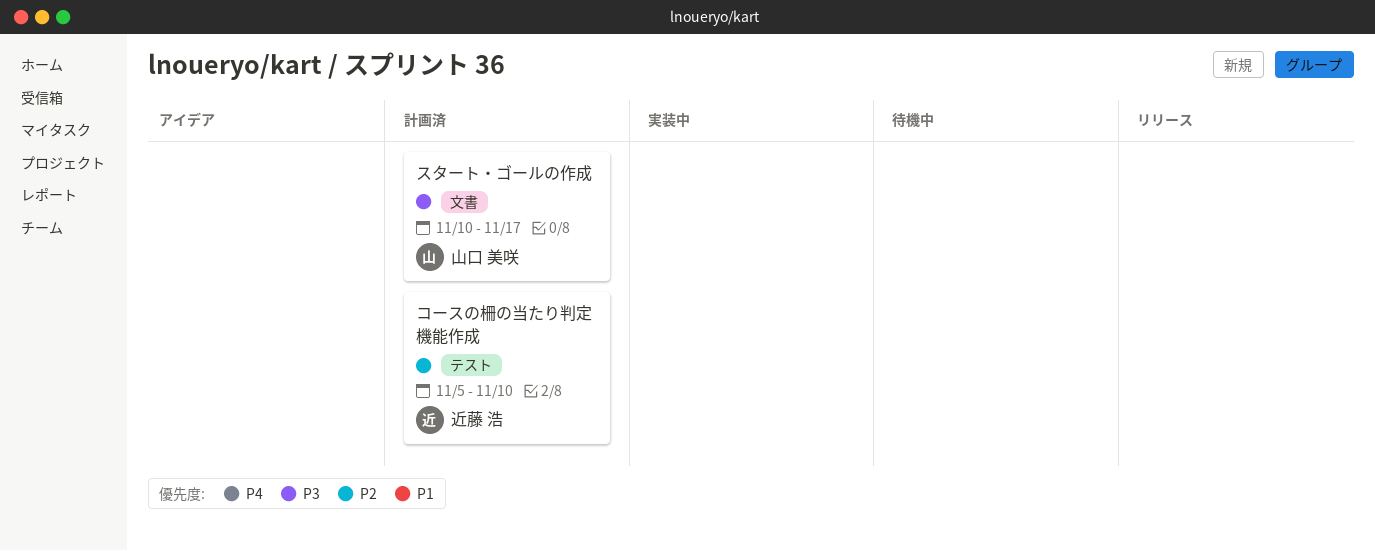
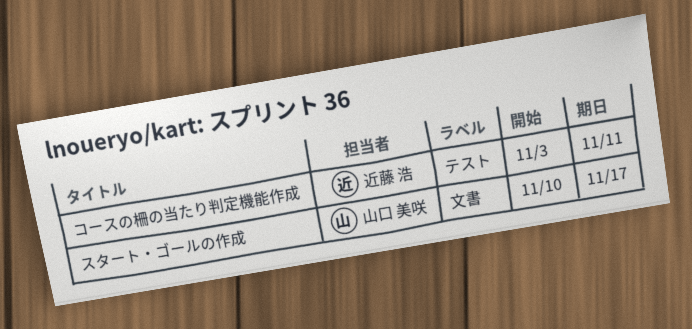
コースの柵の当たり判定機能作成, start: Nov 5 -> Nov 3
コースの柵の当たり判定機能作成, due: Nov 10 -> Nov 11

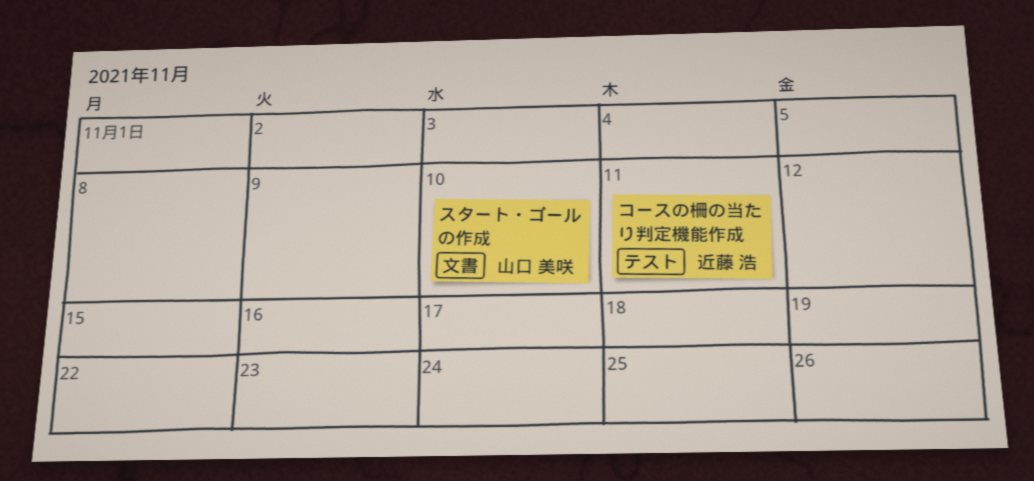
スタート・ゴールの作成, due: Nov 17 -> Nov 10

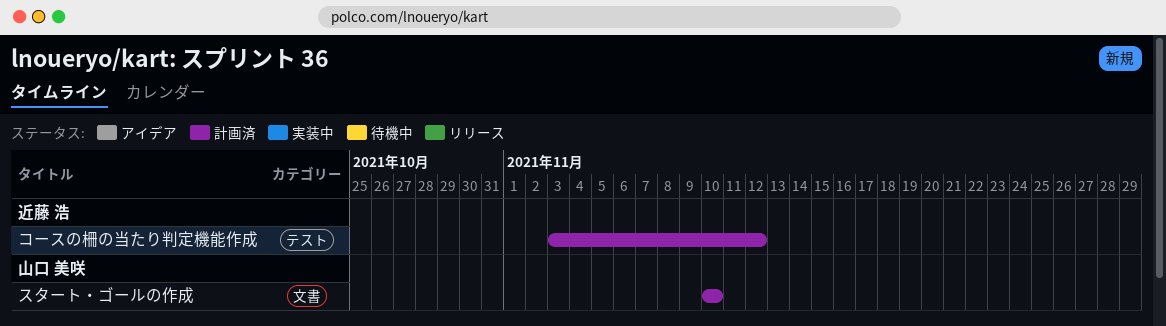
コースの柵の当たり判定機能作成, due: Nov 11 -> Nov 12

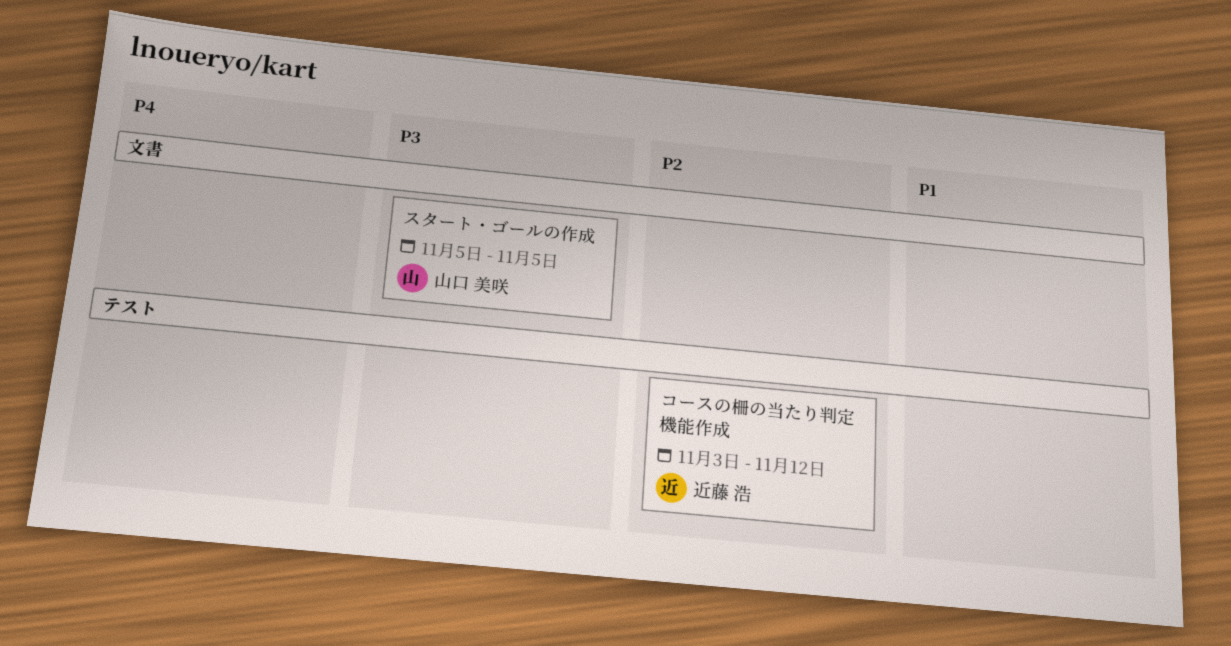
スタート・ゴールの作成, start: Nov 10 -> Nov 5
スタート・ゴールの作成, due: Nov 10 -> Nov 5

